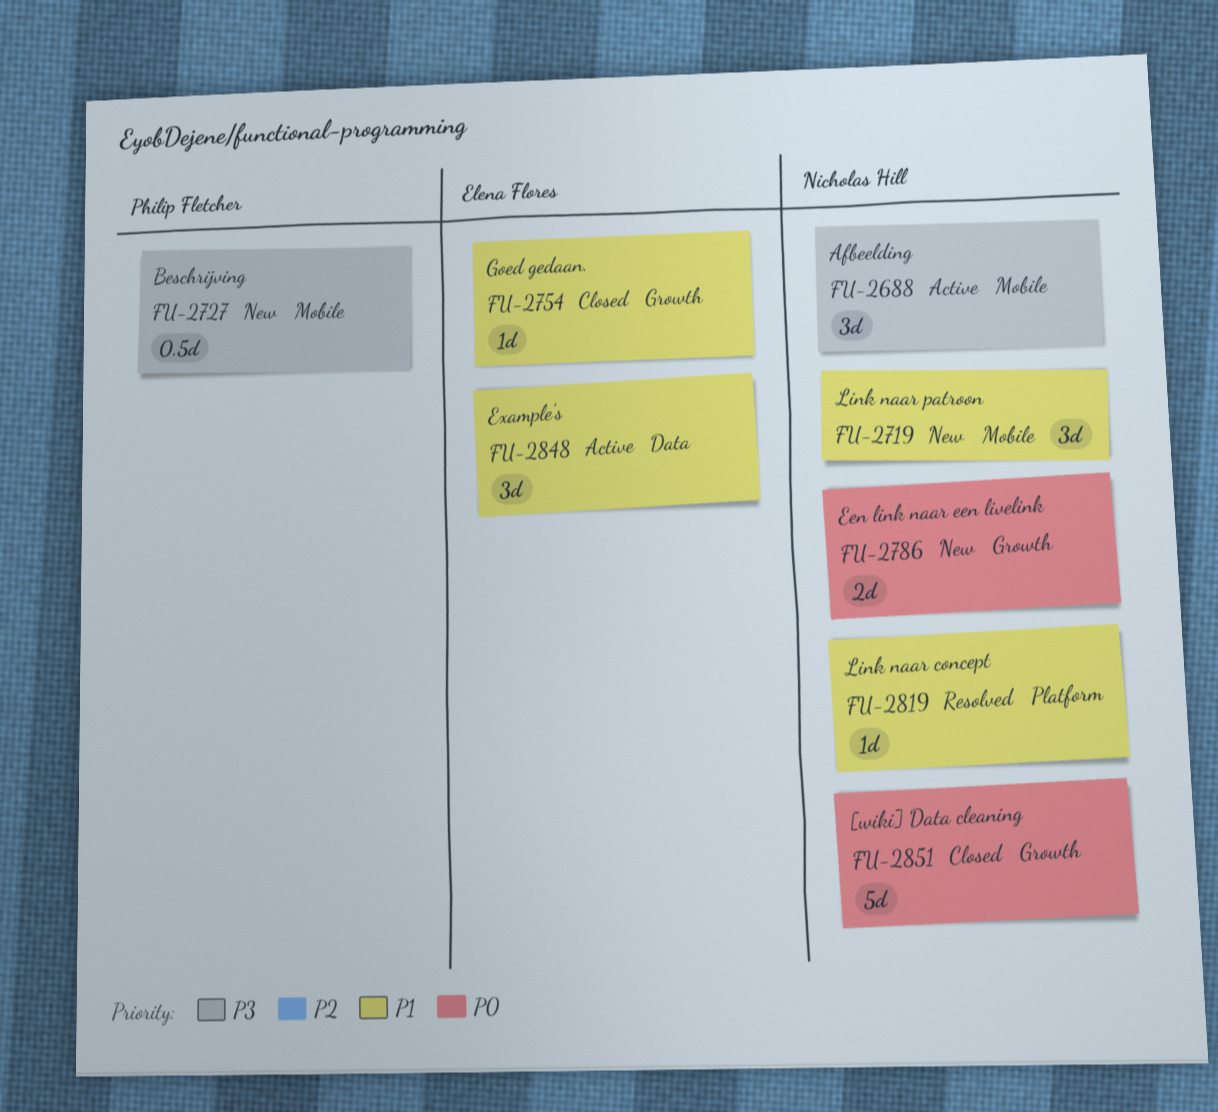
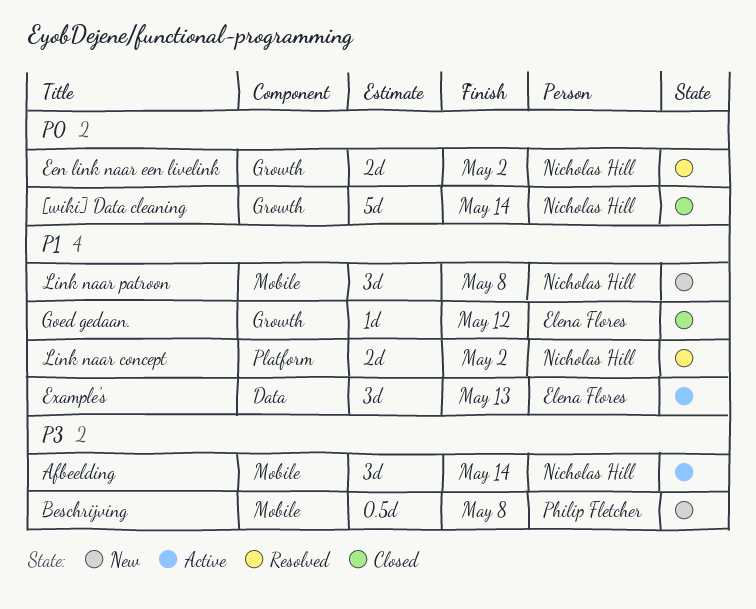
Een link naar een livelink, status: New -> Resolved
Link naar concept, estimate: 1d -> 2d

